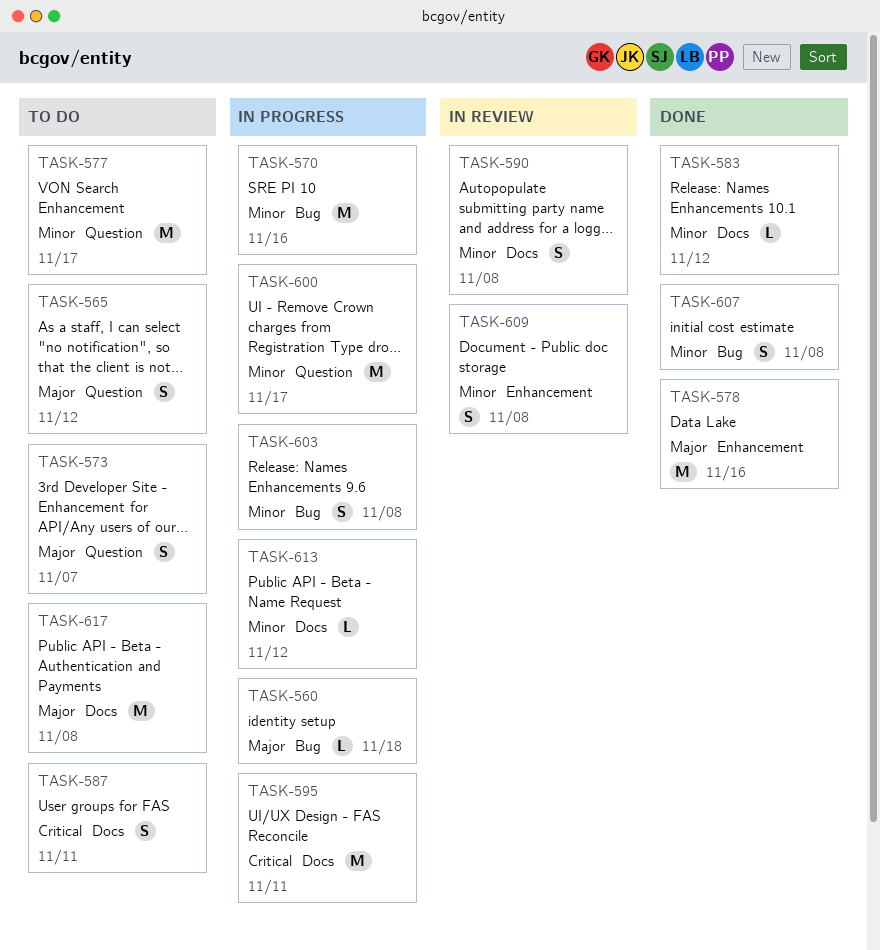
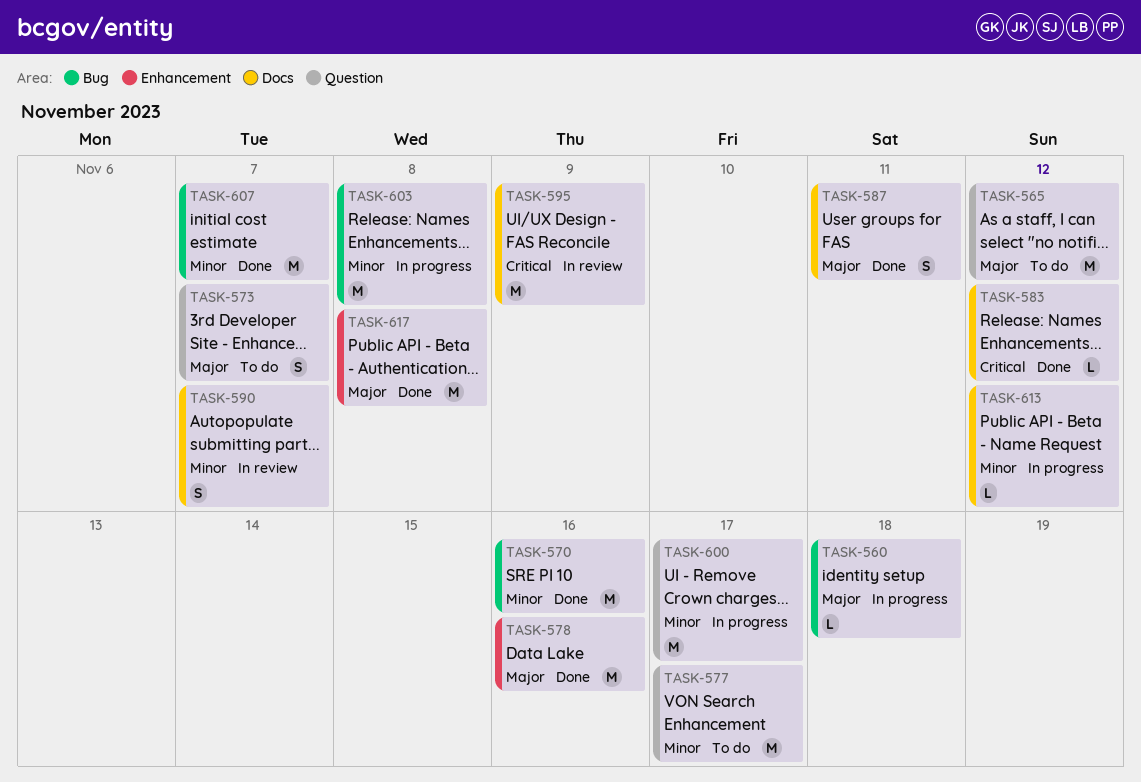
TASK-565, estimate: S -> M
TASK-570, status: In progress -> Done
TASK-583, priority: Minor -> Critical
TASK-587, status: To do -> Done
TASK-587, priority: Critical -> Major
TASK-590, due: Nov 8 -> Nov 7
TASK-595, status: In progress -> In review
TASK-595, due: Nov 11 -> Nov 9
TASK-603, estimate: S -> M
TASK-607, estimate: S -> M
TASK-607, due: Nov 8 -> Nov 7
TASK-609: present -> none
TASK-617, status: To do -> Done
TASK-617, label: Docs -> Enhancement

